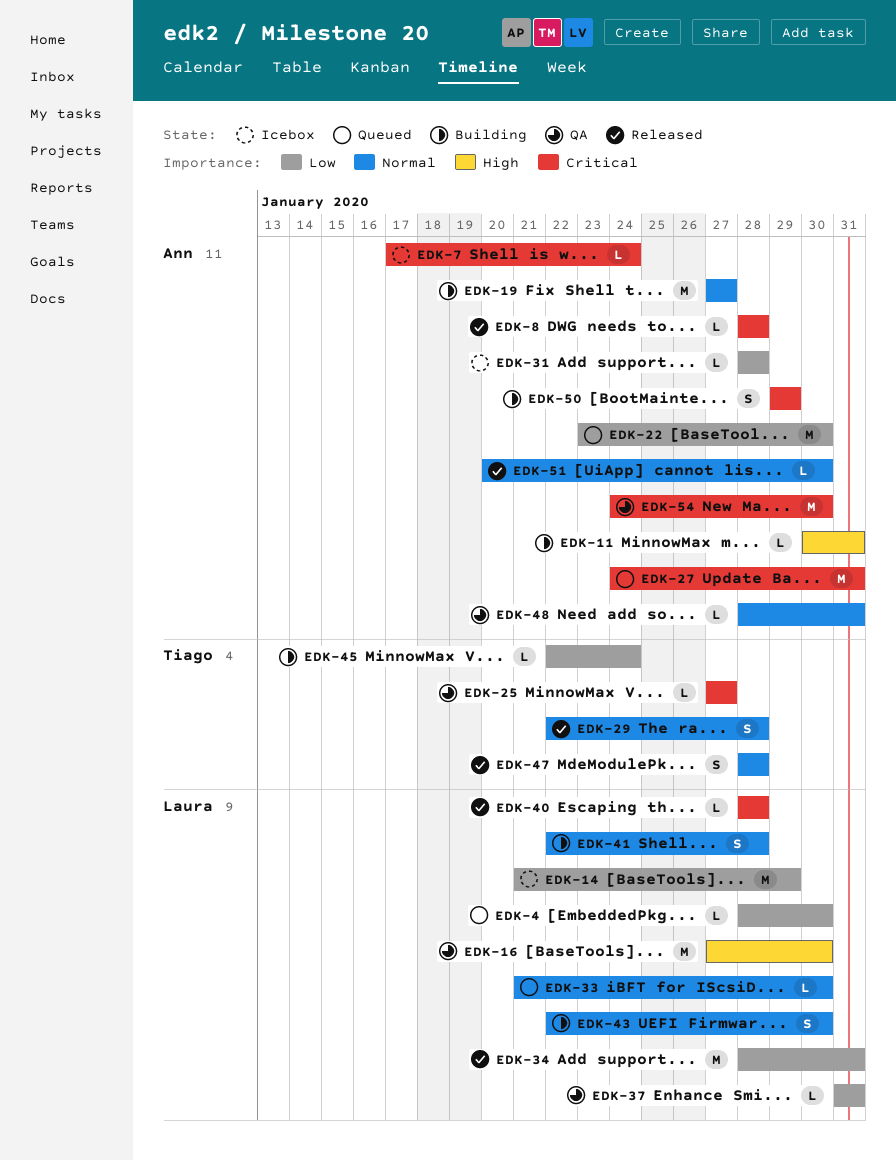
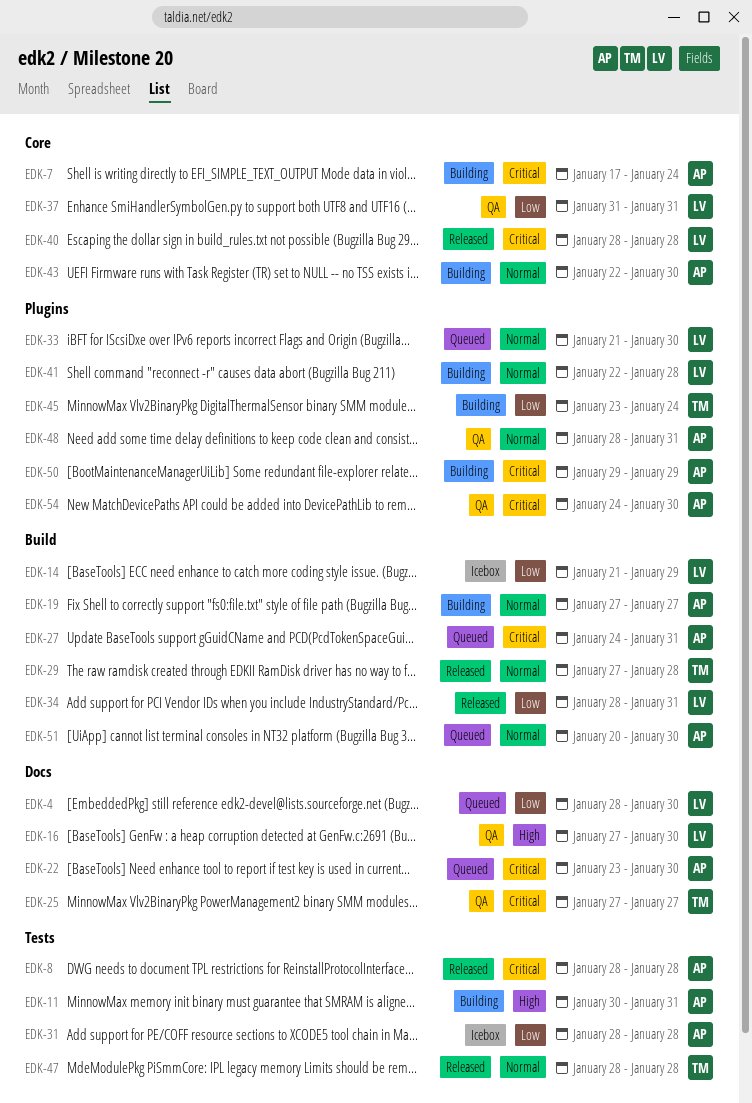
EDK-7, status: Icebox -> Building
EDK-22, priority: Low -> Critical
EDK-29, start: Jan 22 -> Jan 27
EDK-43, owner: Laura -> Ann
EDK-45, start: Jan 22 -> Jan 23
EDK-51, status: Released -> Queued

